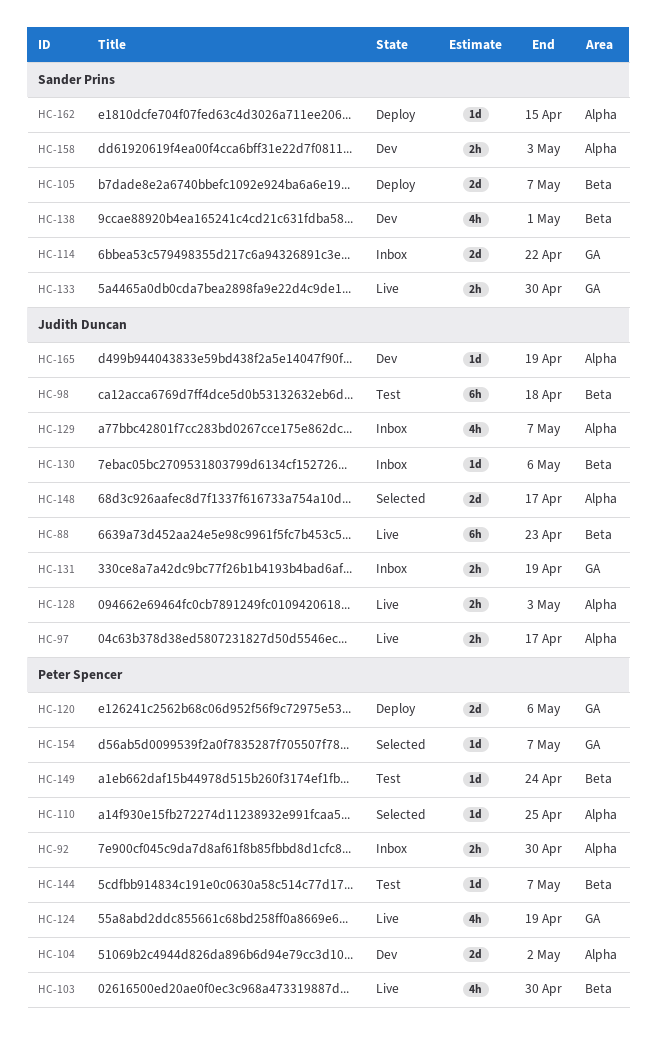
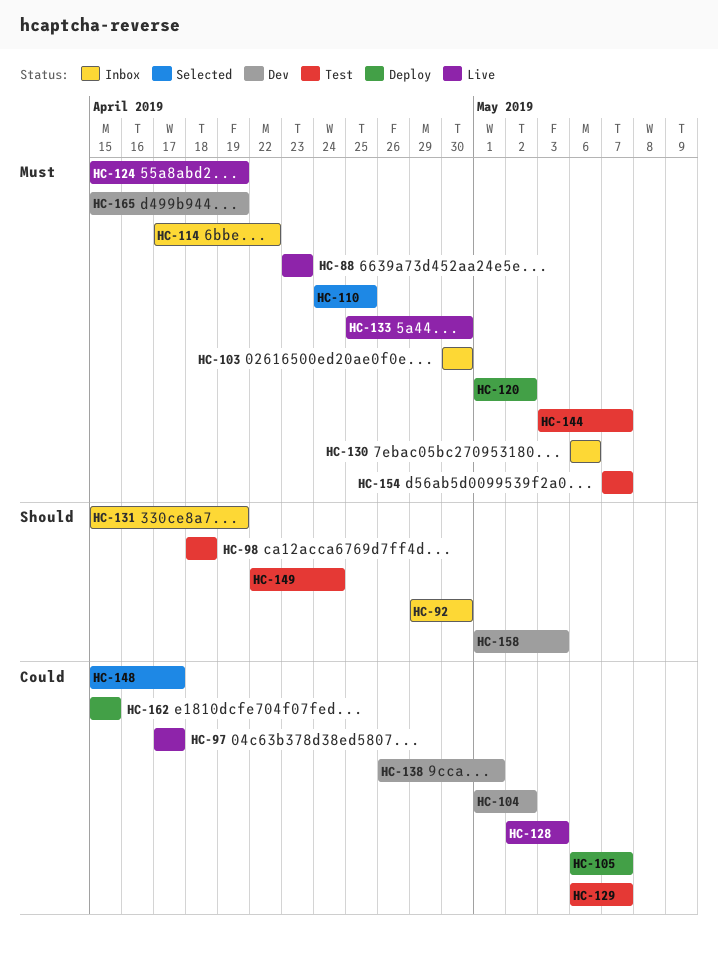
HC-103, status: Live -> Inbox
HC-120, due: May 6 -> May 2
HC-129, status: Inbox -> Test
HC-154, status: Selected -> Test

